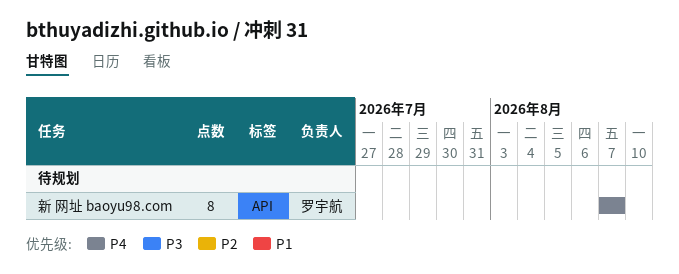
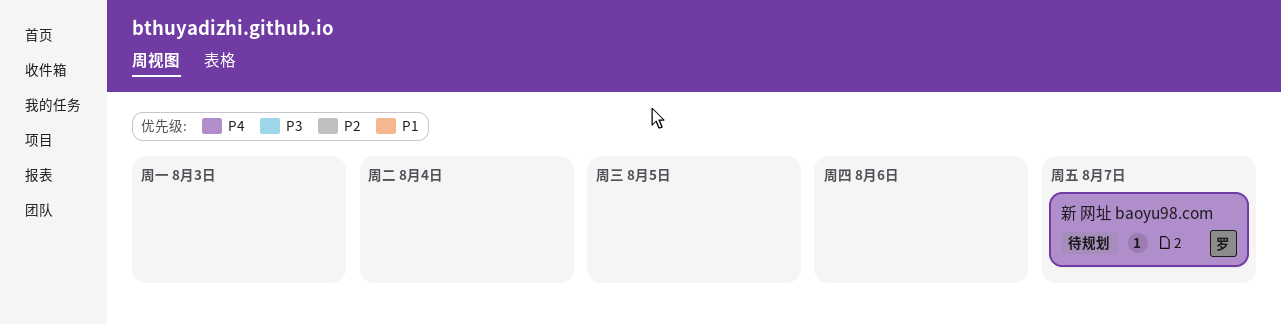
新 网址 baoyu98.com, estimate: 8 -> 1

